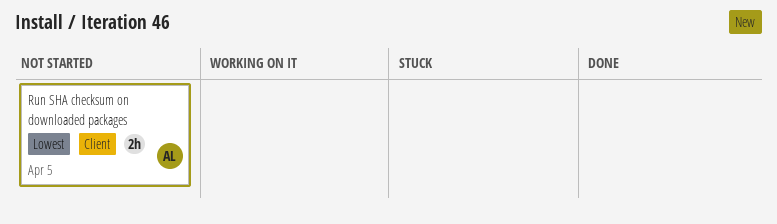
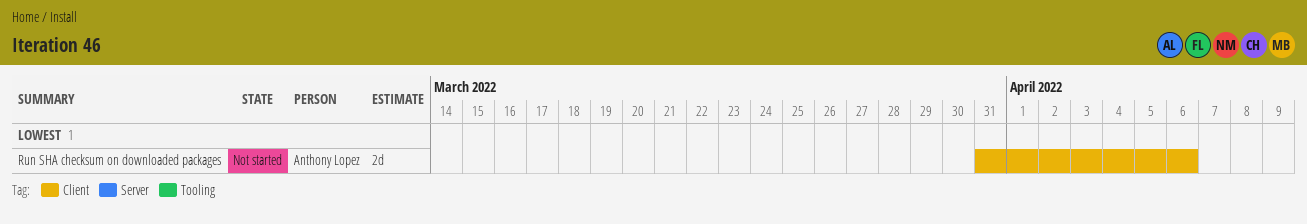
Run SHA checksum on downloaded packages, estimate: 2h -> 2d
Run SHA checksum on downloaded packages, due: Apr 5 -> Apr 6

